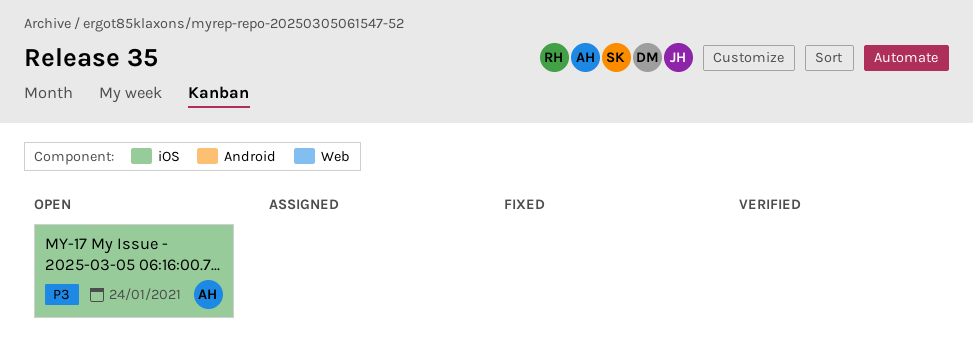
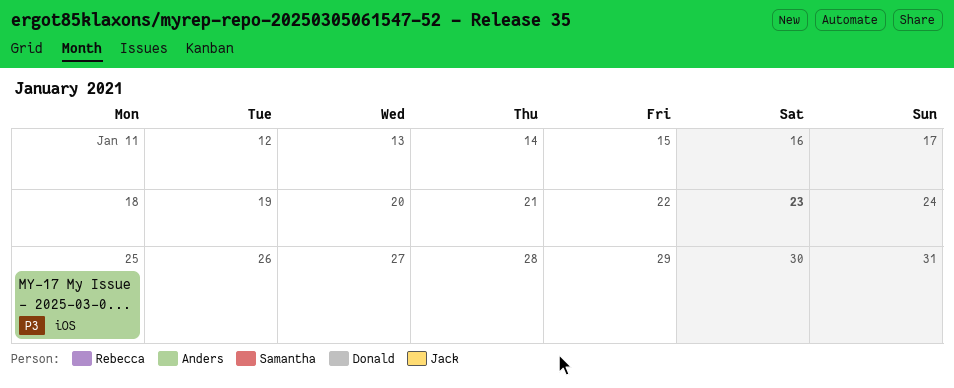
MY-17, due: Jan 24 -> Jan 25

